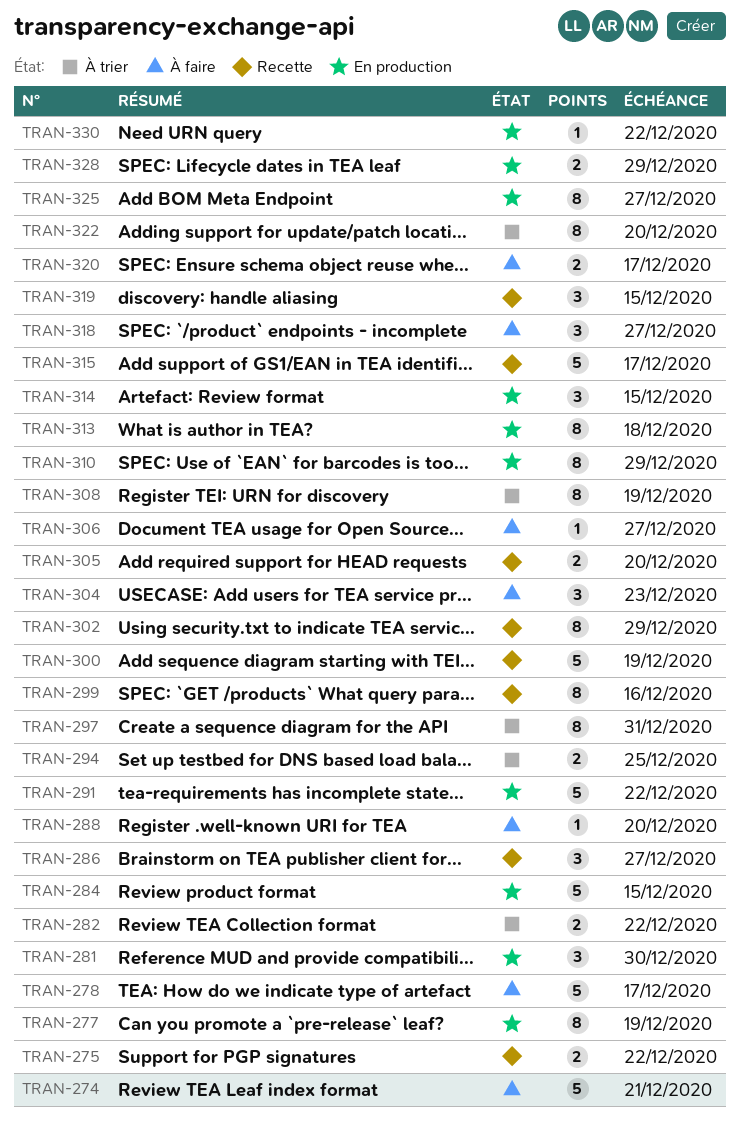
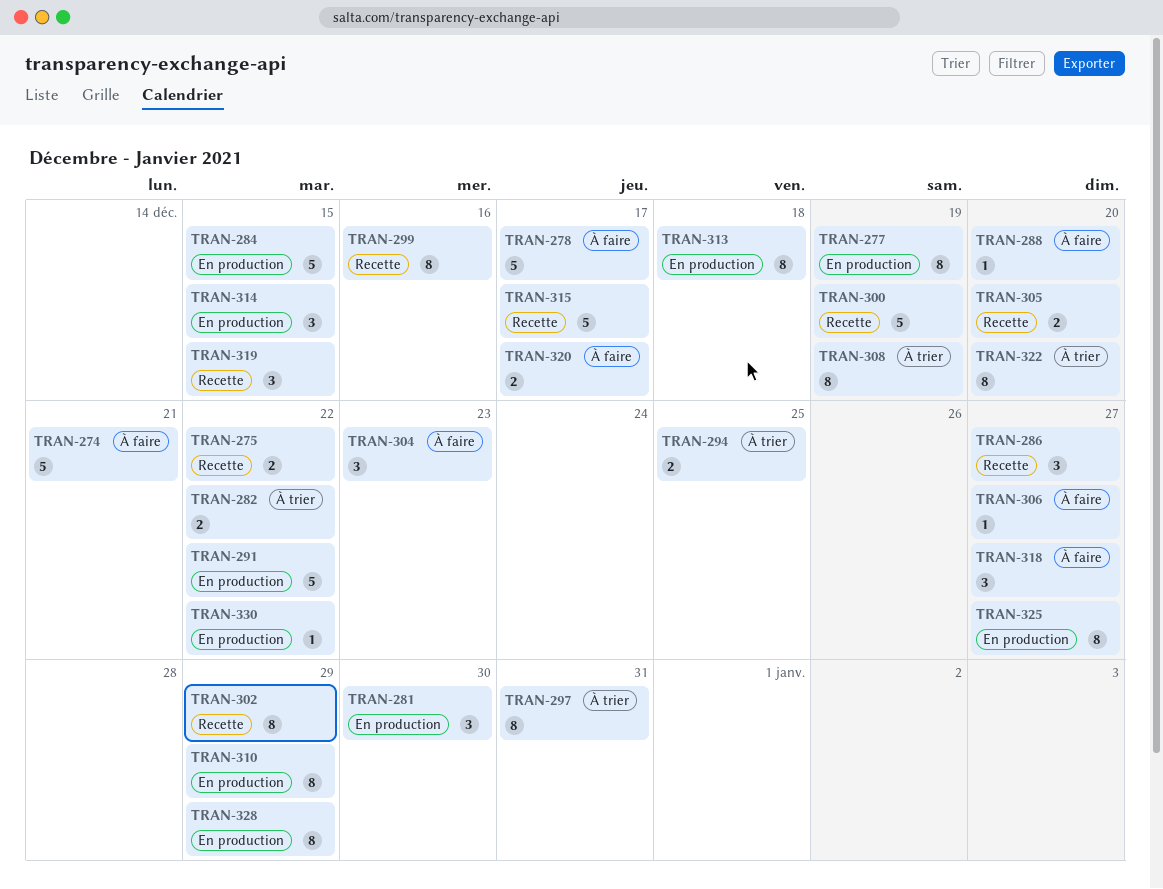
TRAN-328, estimate: 2 -> 8

